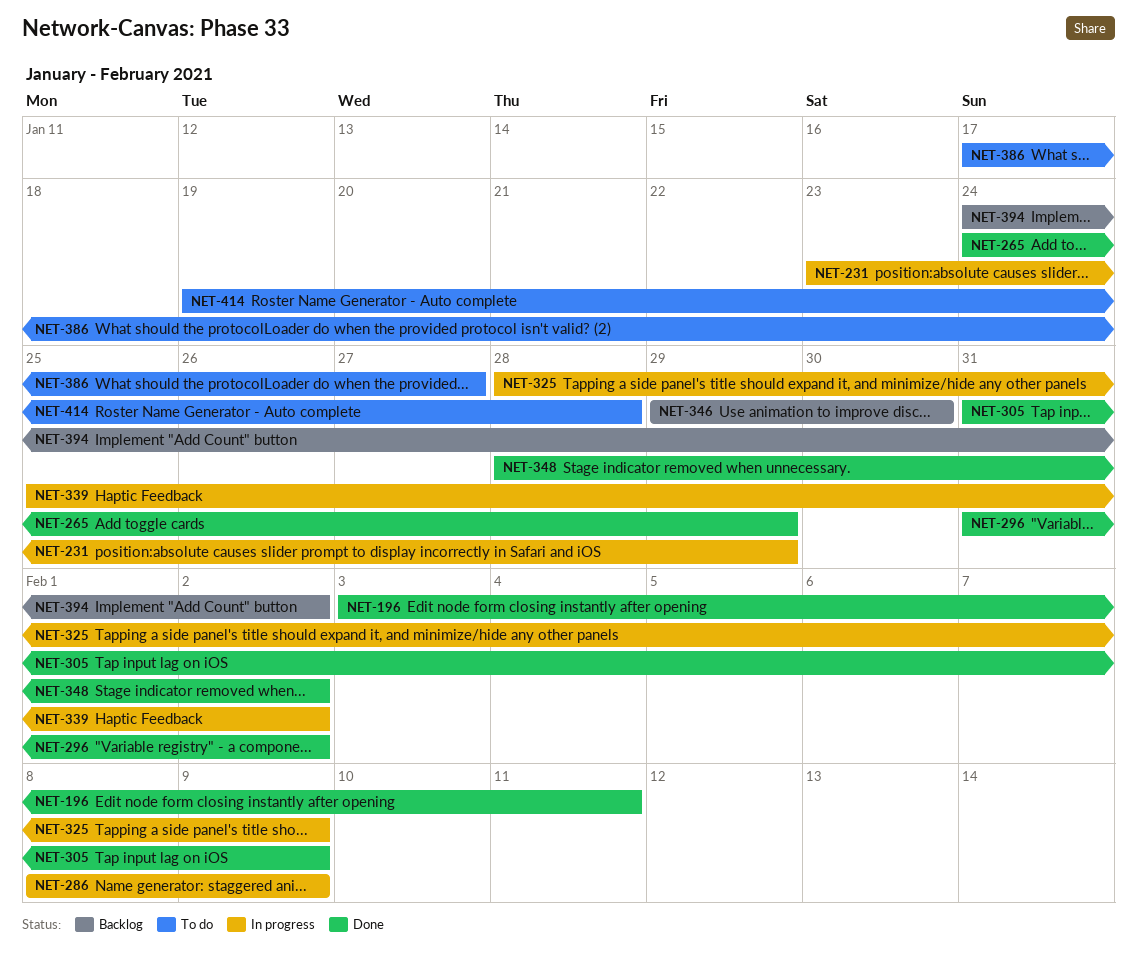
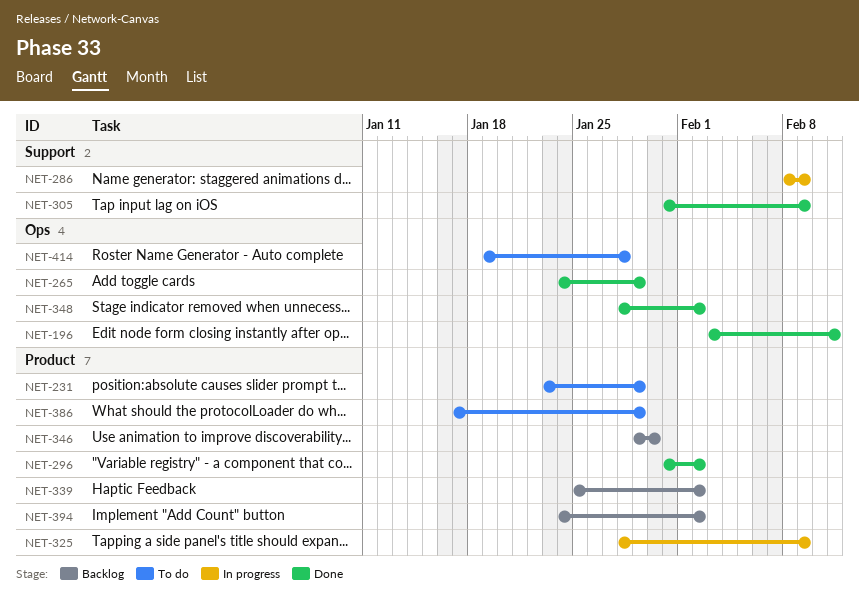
NET-231, status: In progress -> To do
NET-339, status: In progress -> Backlog
NET-386, due: Jan 27 -> Jan 29

